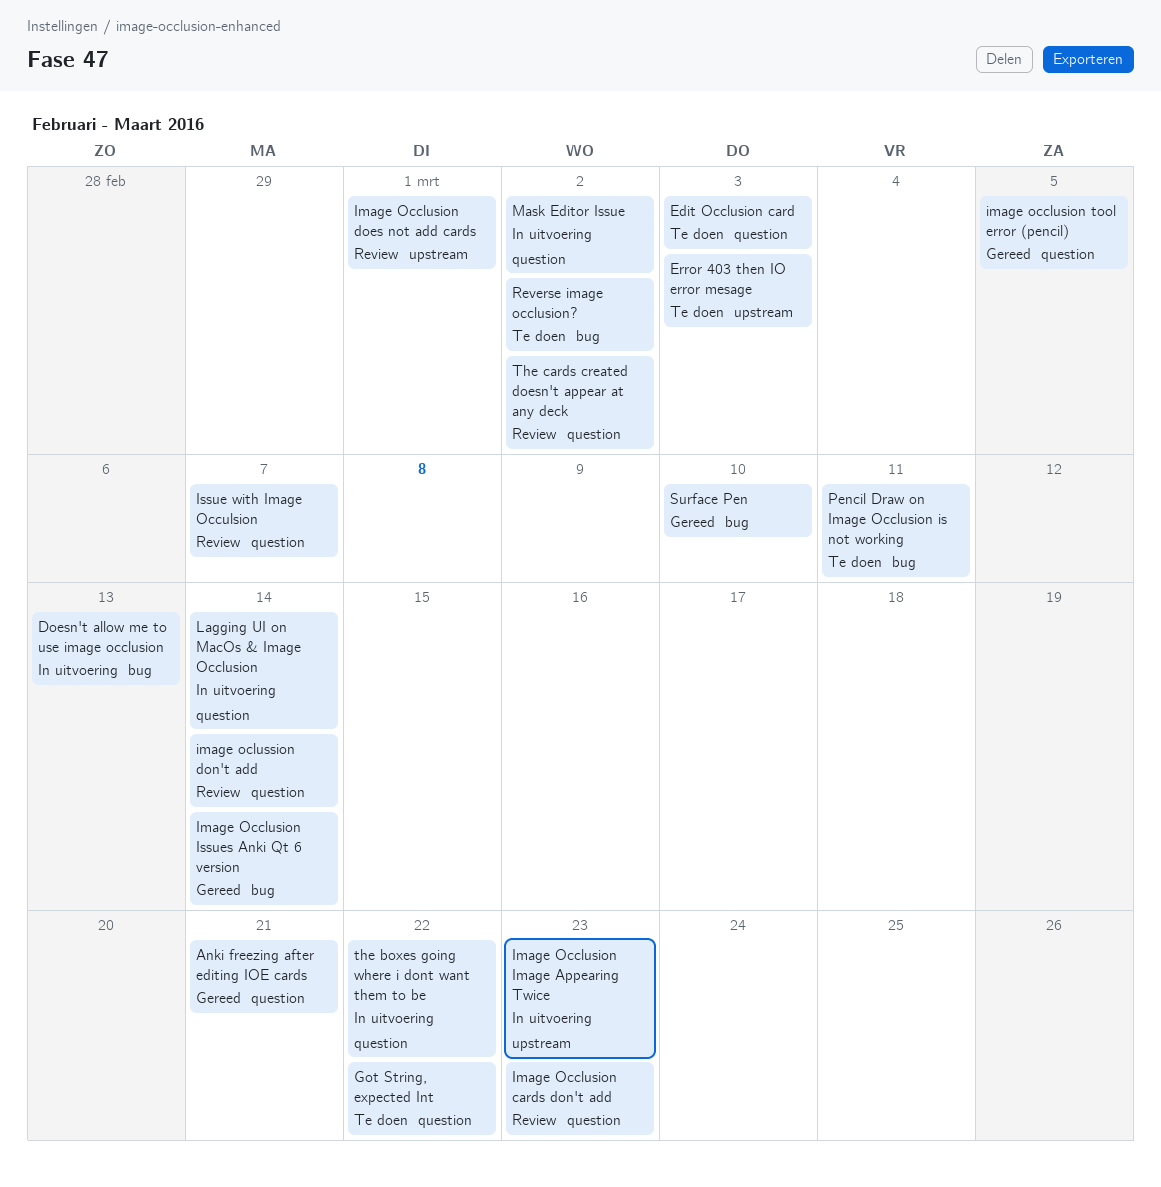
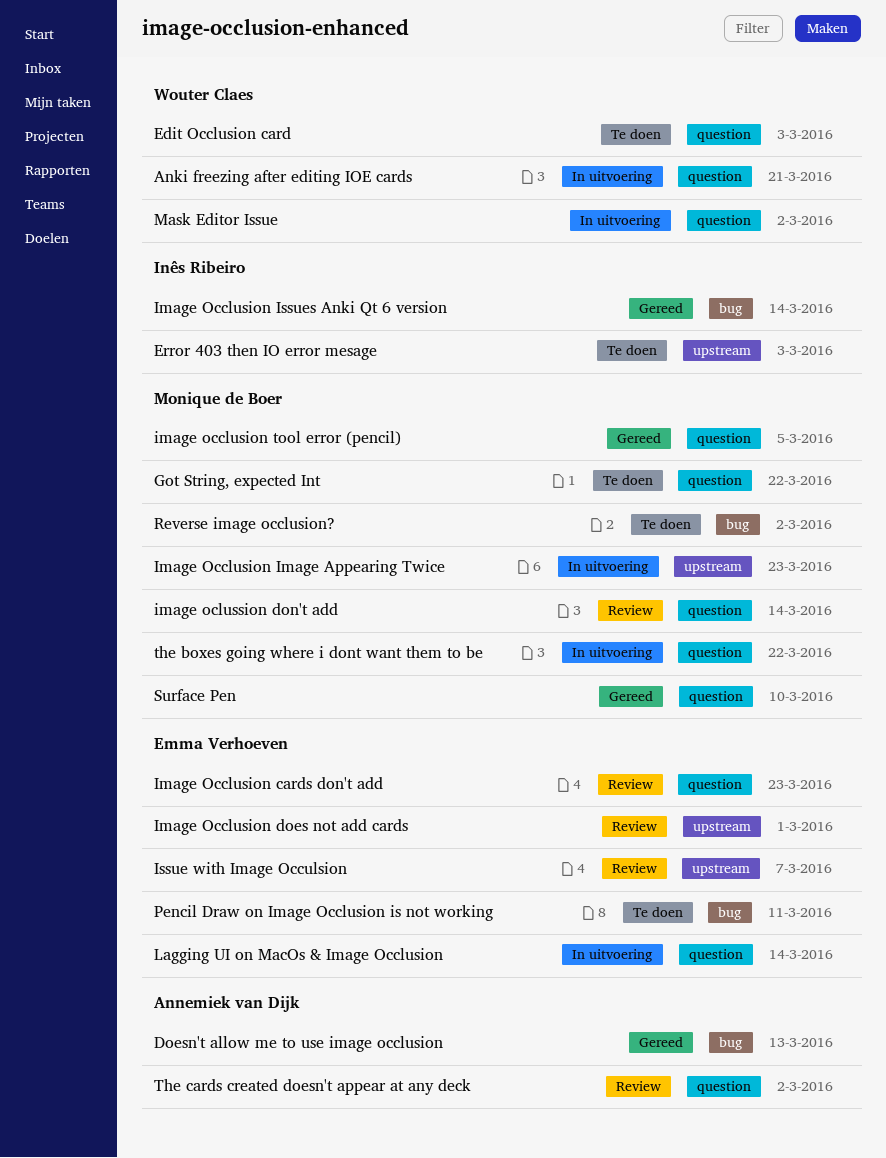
Anki freezing after editing IOE cards, status: Gereed -> In uitvoering
Doesn't allow me to use image occlusion, status: In uitvoering -> Gereed
Issue with Image Occulsion, label: question -> upstream
Surface Pen, label: bug -> question

